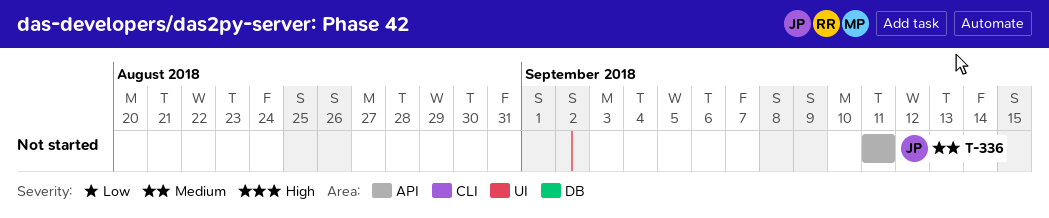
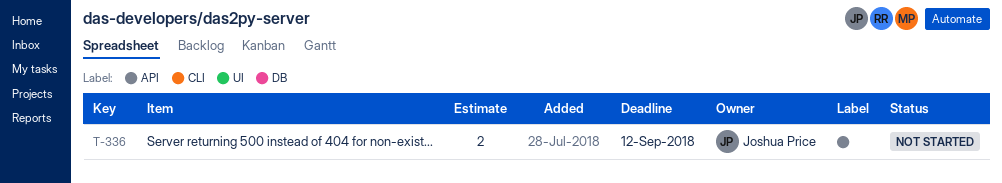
T-336, due: Sep 11 -> Sep 12

